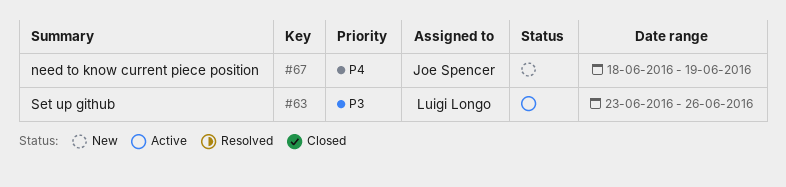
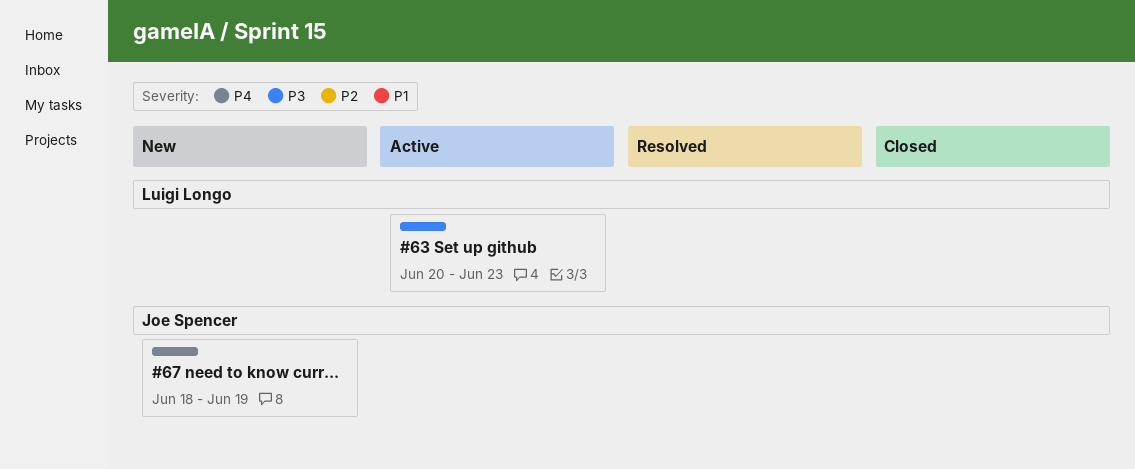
#63, start: Jun 23 -> Jun 20
#63, due: Jun 26 -> Jun 23

